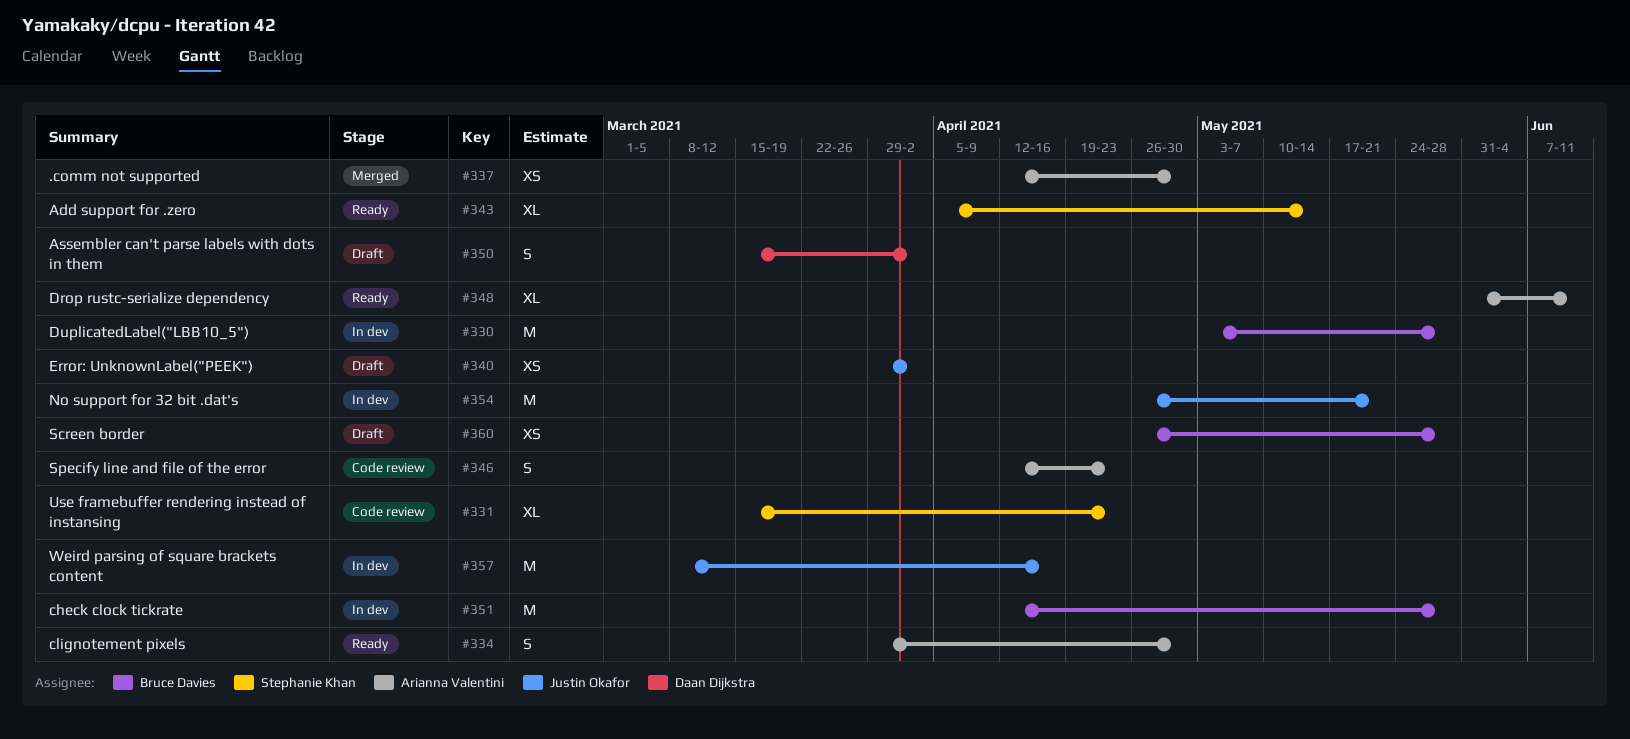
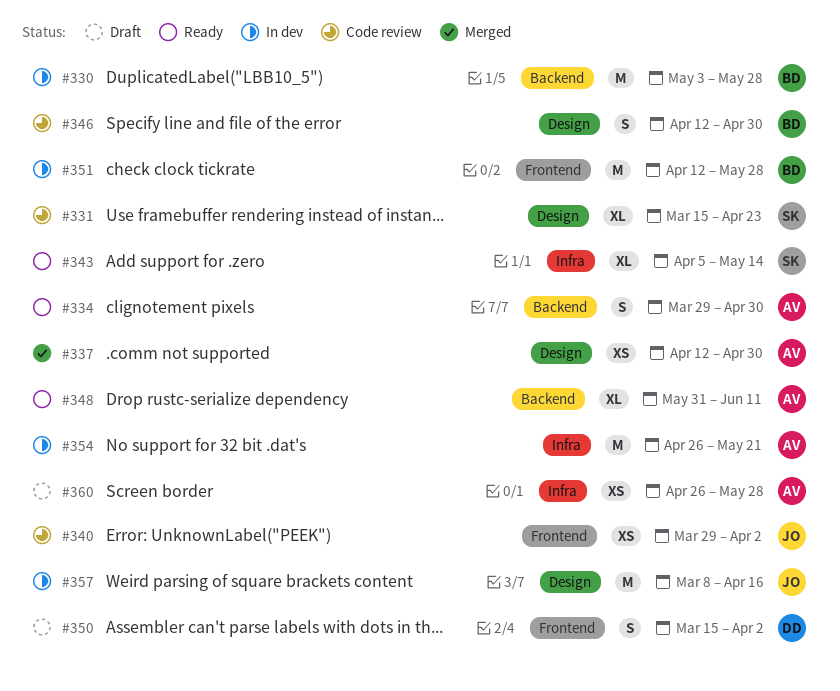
#340, status: Draft -> Code review
#346, owner: Arianna Valentini -> Bruce Davies
#346, due: Apr 23 -> Apr 30
#354, owner: Justin Okafor -> Arianna Valentini
#360, owner: Bruce Davies -> Arianna Valentini

